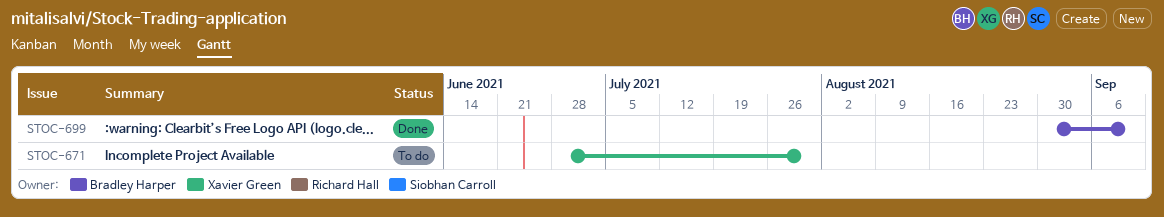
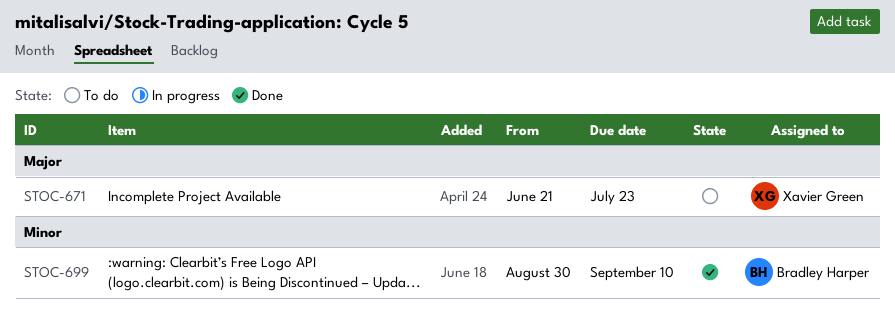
STOC-671, start: Jun 28 -> Jun 21
STOC-671, due: Jul 30 -> Jul 23

